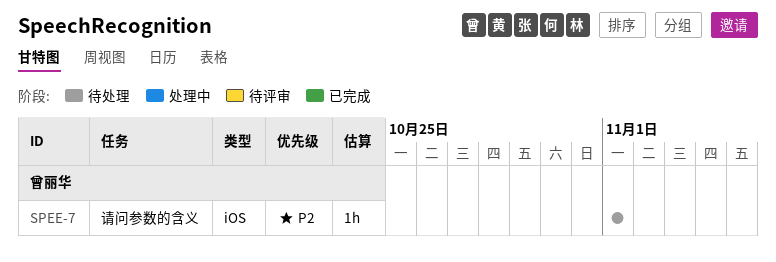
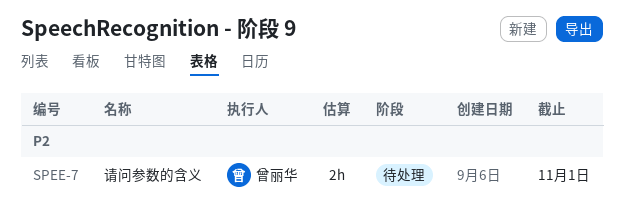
SPEE-7, estimate: 1h -> 2h

